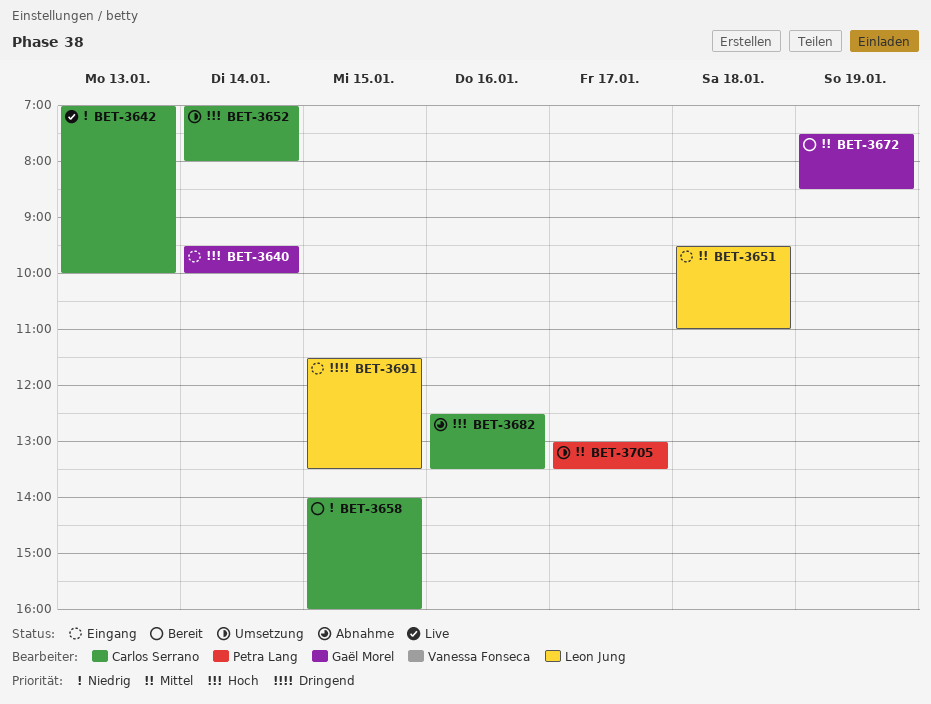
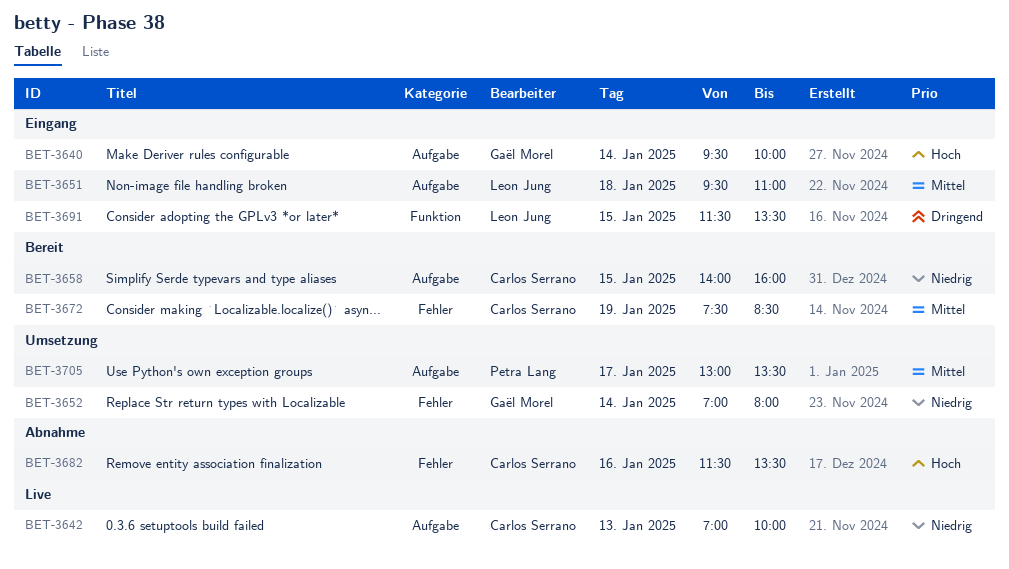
BET-3652, owner: Carlos Serrano -> Gaël Morel
BET-3652, priority: Hoch -> Niedrig
BET-3672, owner: Gaël Morel -> Carlos Serrano
BET-3682, begins: 12:30 -> 11:30

